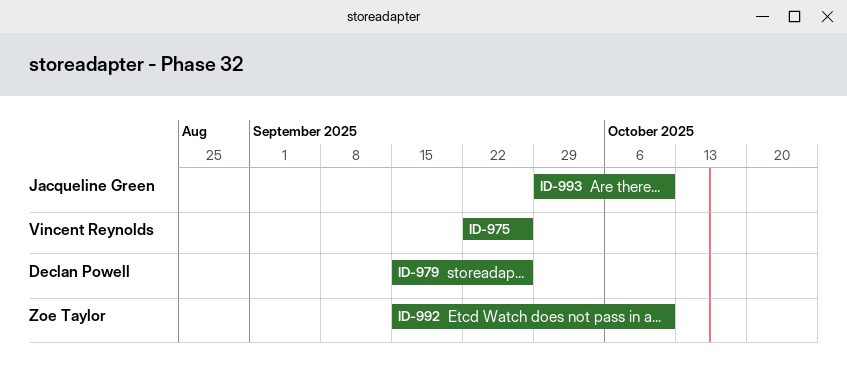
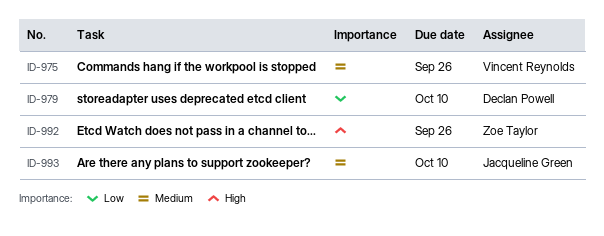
ID-979, due: Sep 26 -> Oct 10
ID-992, due: Oct 10 -> Sep 26

